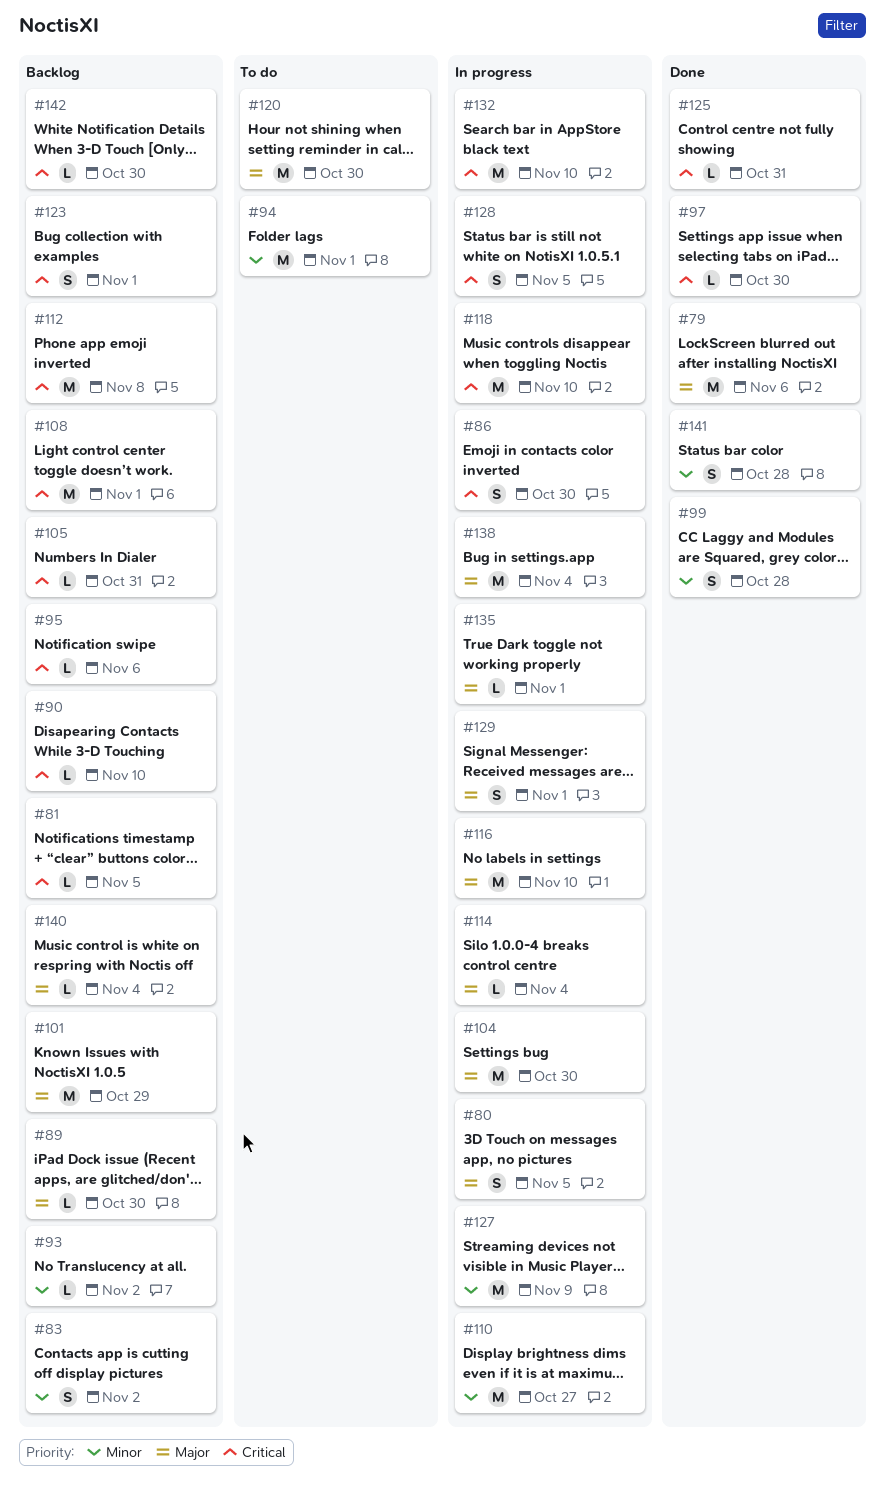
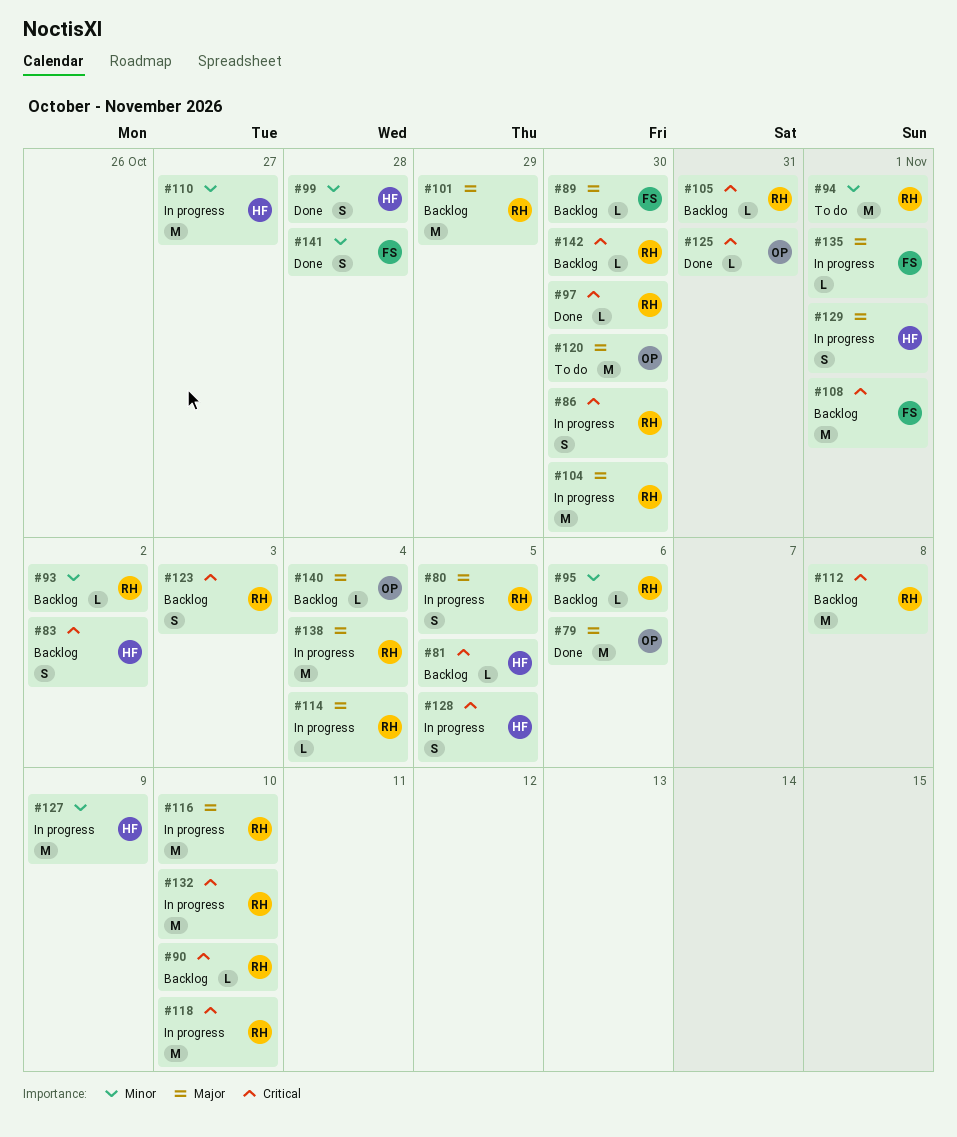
#83, priority: Minor -> Critical
#95, priority: Critical -> Minor
#123, due: Nov 1 -> Nov 3

